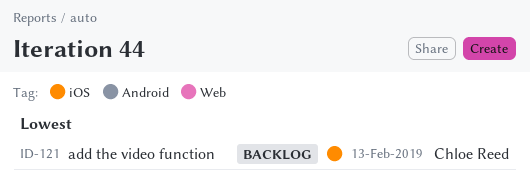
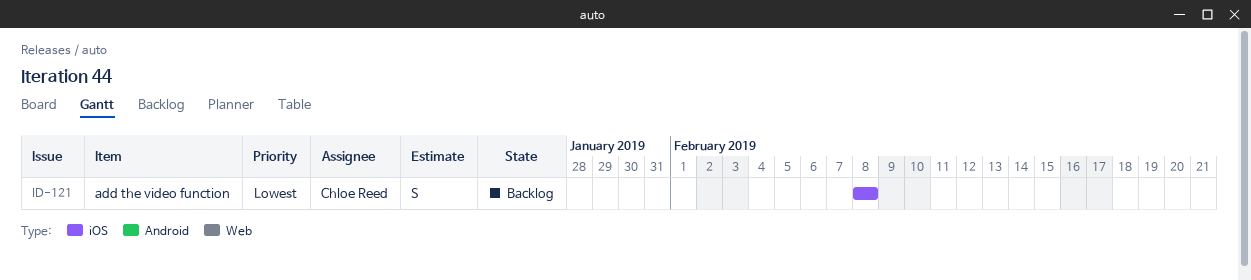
ID-121, due: Feb 13 -> Feb 8

